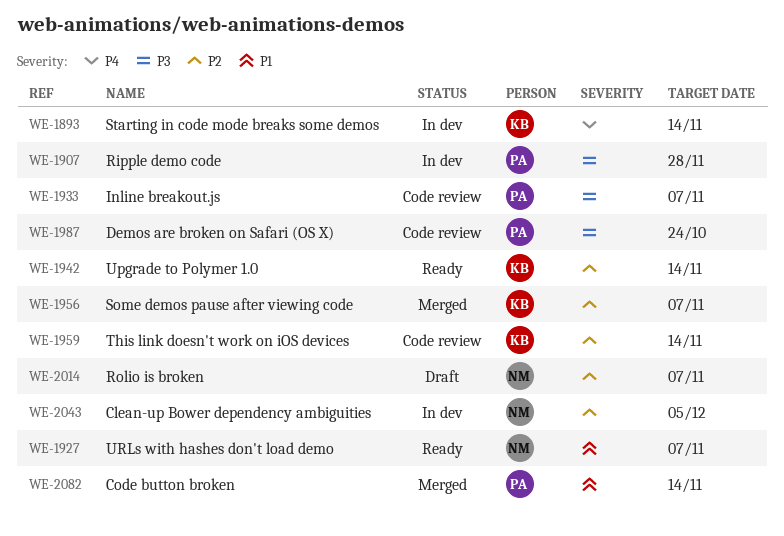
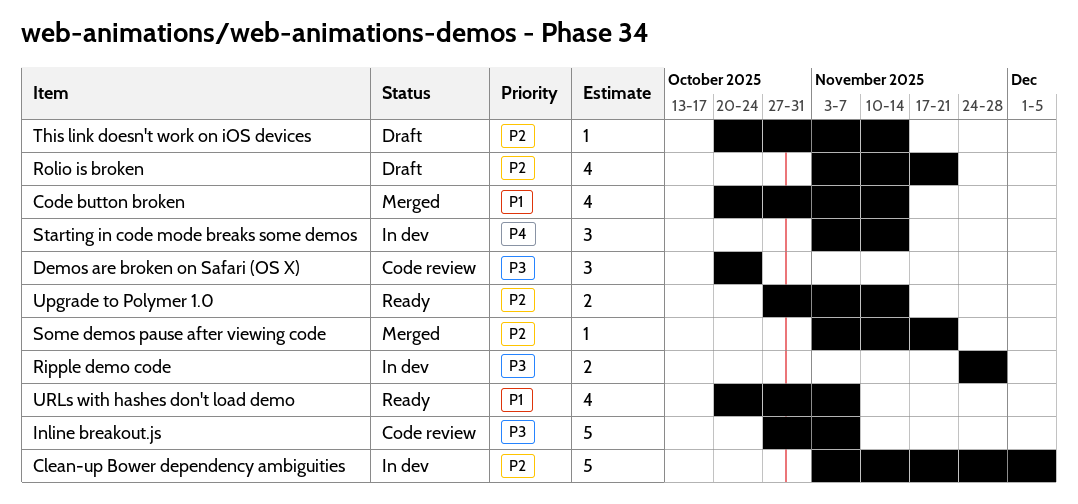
Rolio is broken, due: Nov 7 -> Nov 21
Some demos pause after viewing code, due: Nov 7 -> Nov 21
This link doesn't work on iOS devices, status: Code review -> Draft

